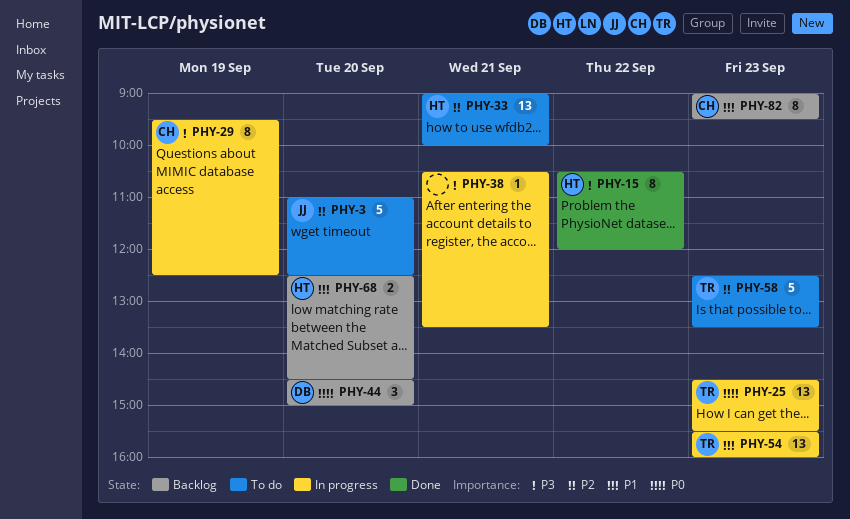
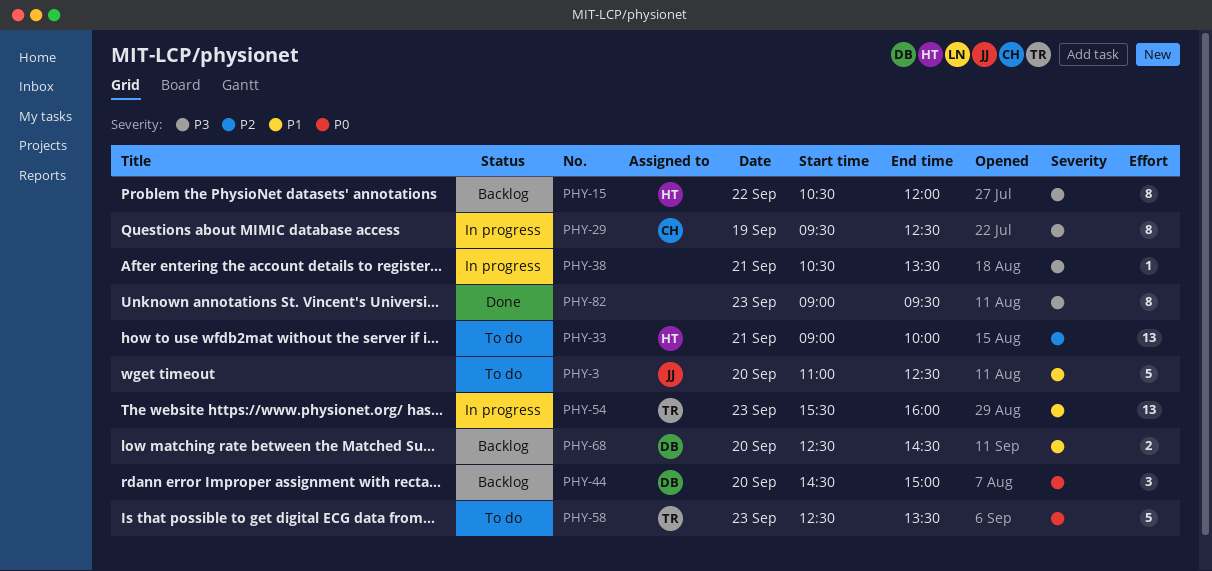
PHY-3, priority: P2 -> P1
PHY-15, status: Done -> Backlog
PHY-25: present -> none
PHY-58, priority: P2 -> P0
PHY-68, owner: HT -> DB
PHY-82, status: Backlog -> Done
PHY-82, owner: CH -> none
PHY-82, priority: P1 -> P3

